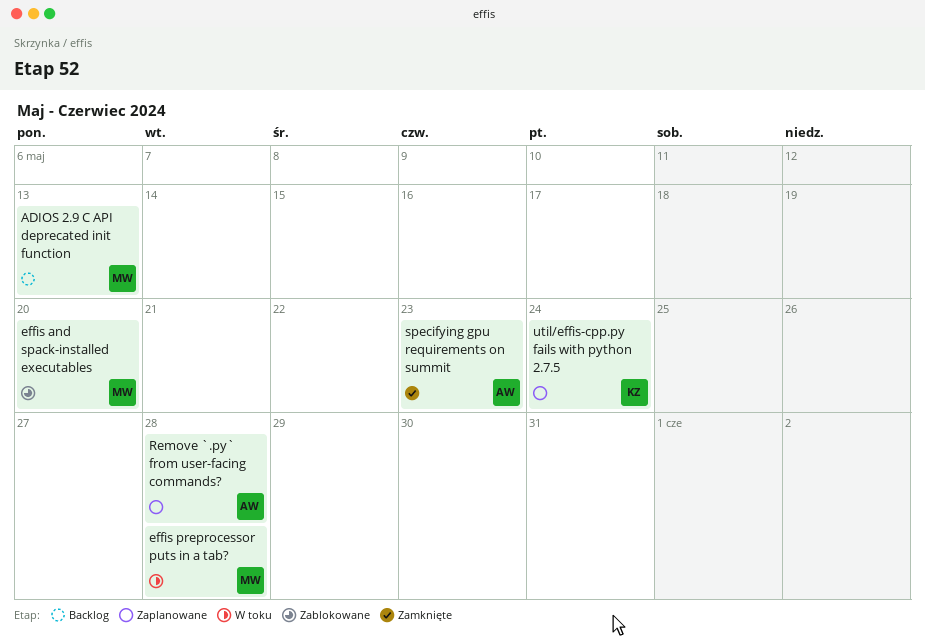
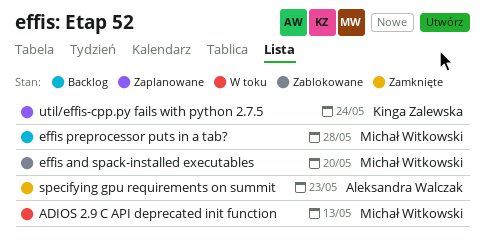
ADIOS 2.9 C API deprecated init function, status: Backlog -> W toku
effis preprocessor puts in a tab?, status: W toku -> Backlog
Remove `.py` from user-facing commands?: present -> none

